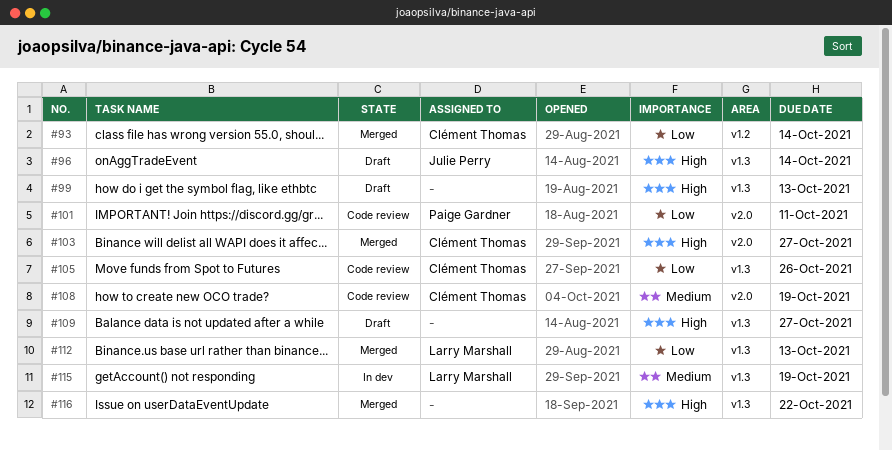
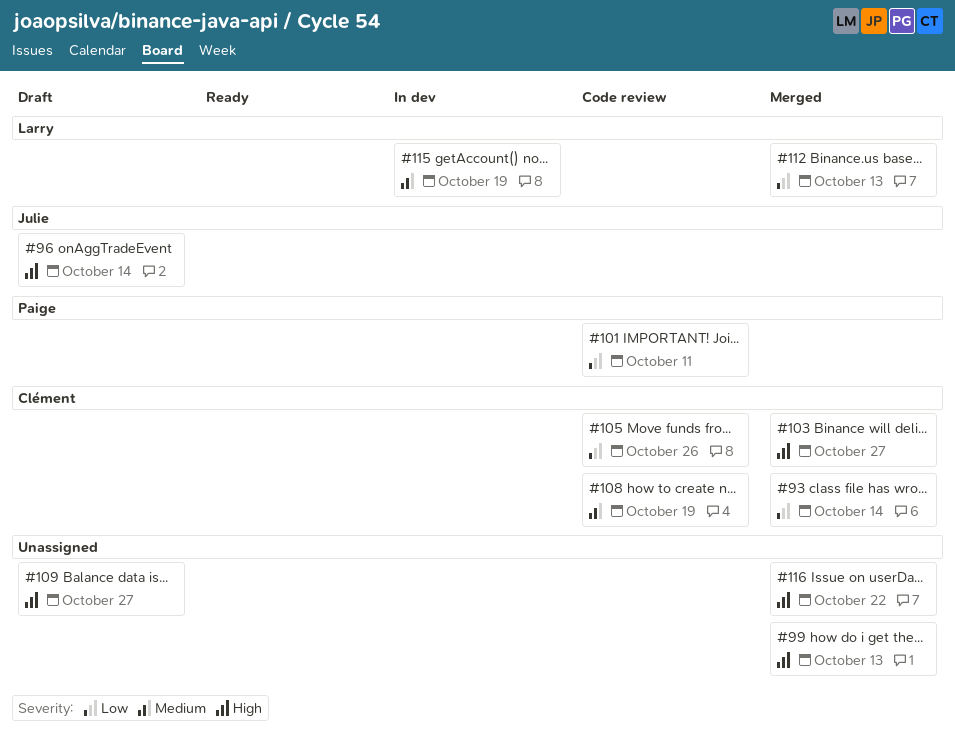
#99, status: Draft -> Merged

